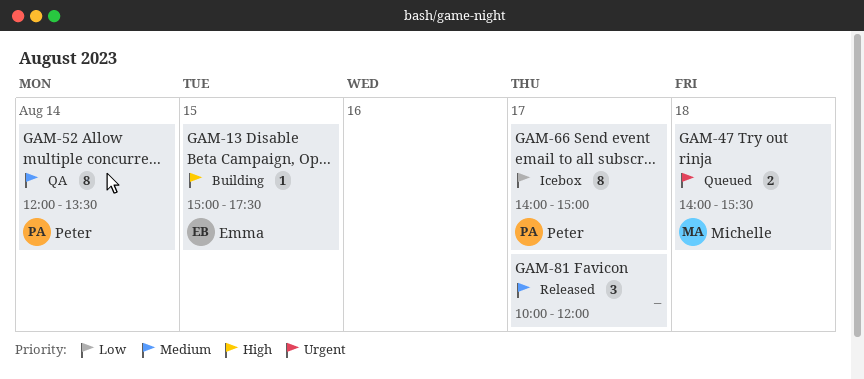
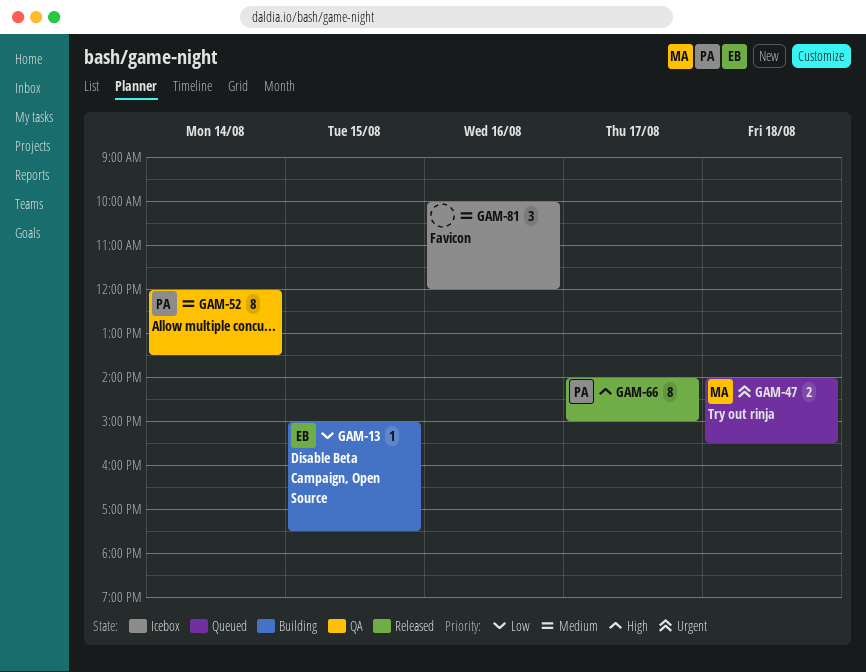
GAM-13, priority: High -> Low
GAM-66, status: Icebox -> Released
GAM-66, priority: Low -> High
GAM-81, status: Released -> Icebox
GAM-81, day: Aug 17 -> Aug 16

